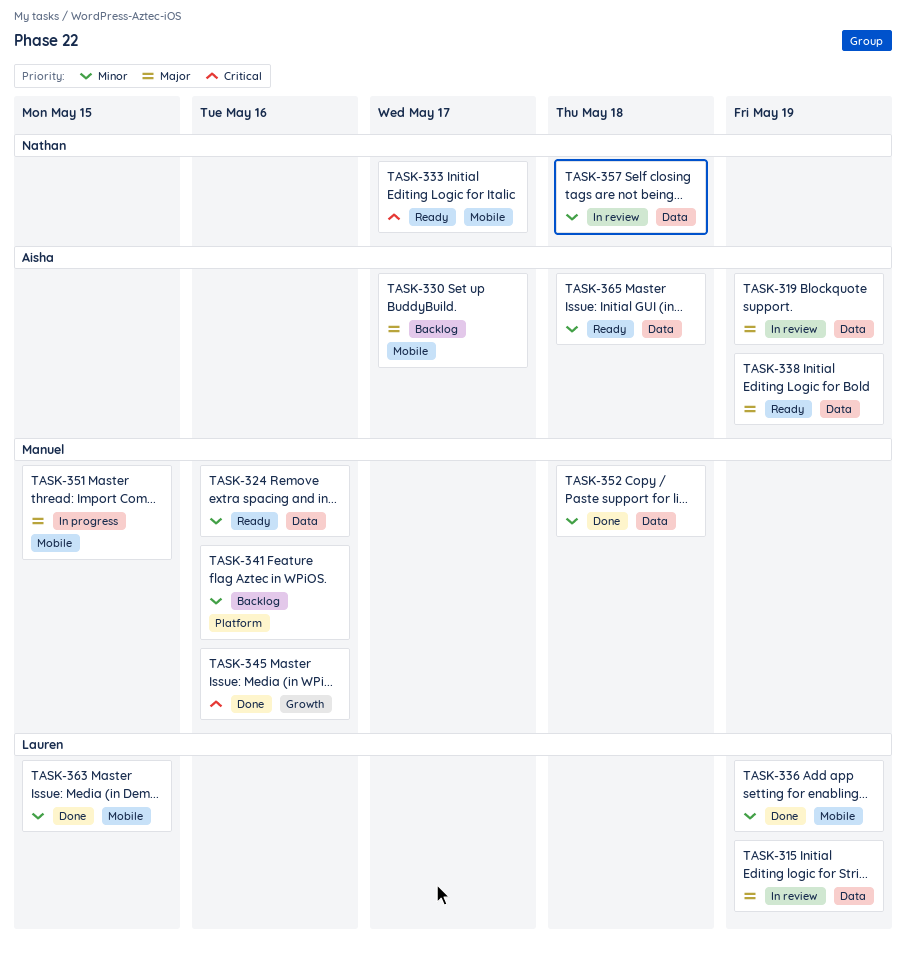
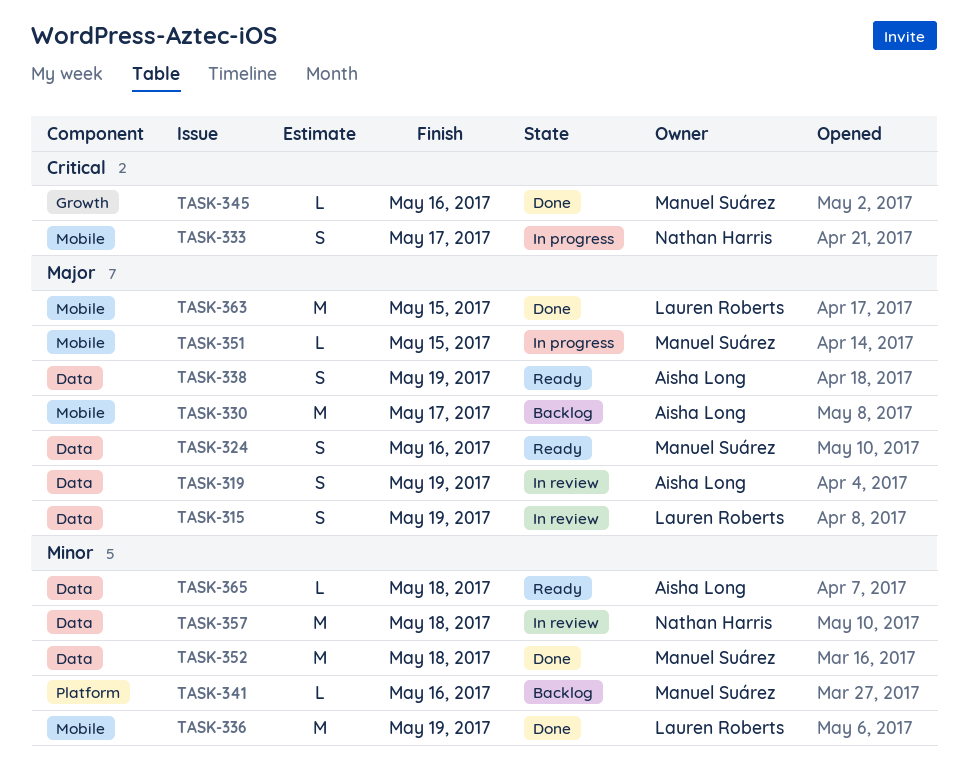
TASK-324, priority: Minor -> Major
TASK-333, status: Ready -> In progress
TASK-363, priority: Minor -> Major

